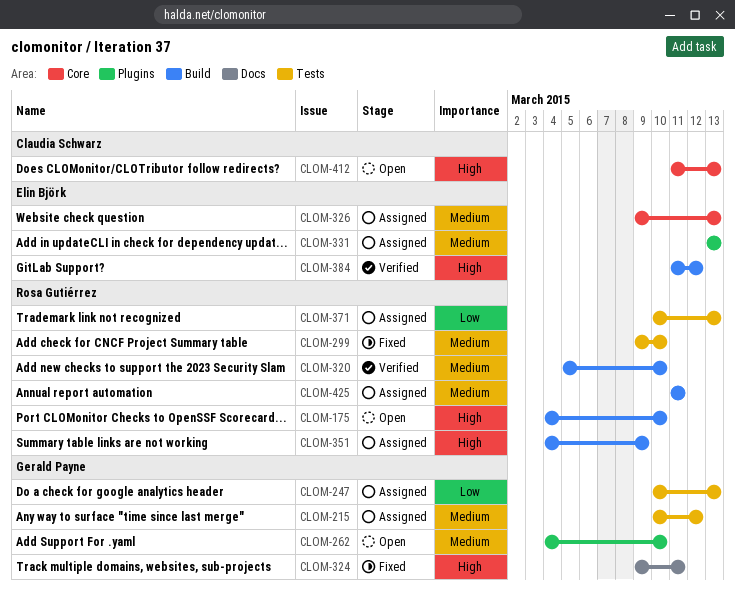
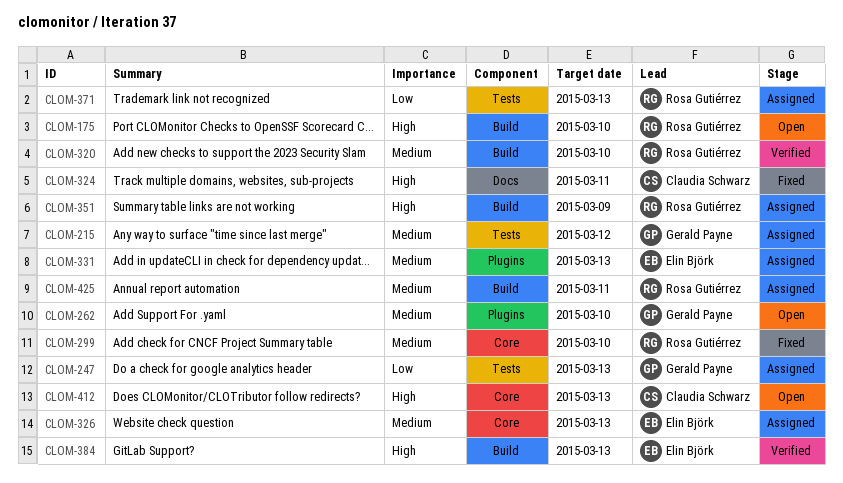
CLOM-299, label: Tests -> Core
CLOM-324, owner: Gerald Payne -> Claudia Schwarz
CLOM-384, due: Mar 12 -> Mar 13

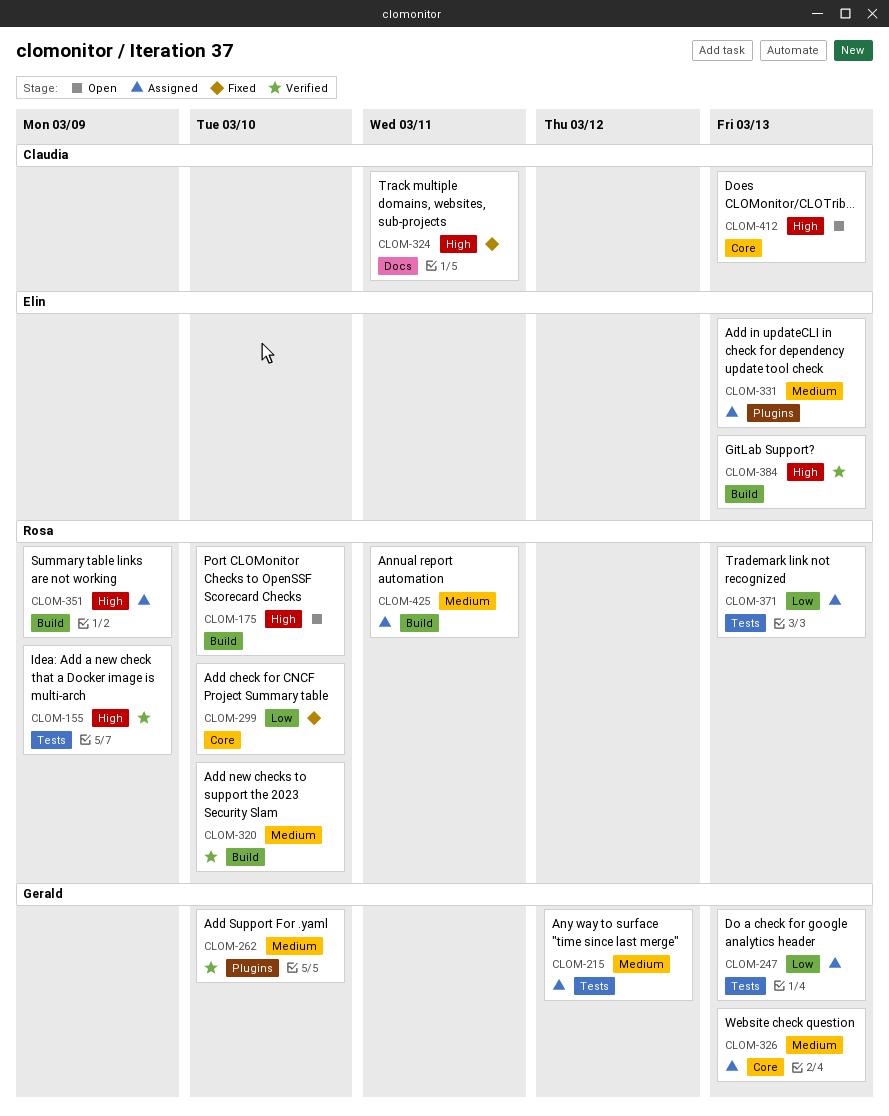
CLOM-155: none -> present
CLOM-262, status: Open -> Verified
CLOM-299, priority: Medium -> Low
CLOM-326, owner: Elin Björk -> Gerald Payne

